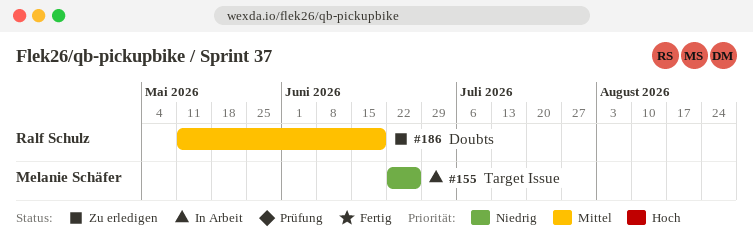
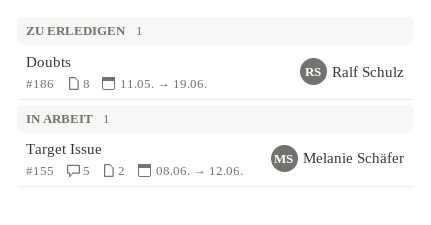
#155, start: Jun 22 -> Jun 8
#155, due: Jun 26 -> Jun 12

